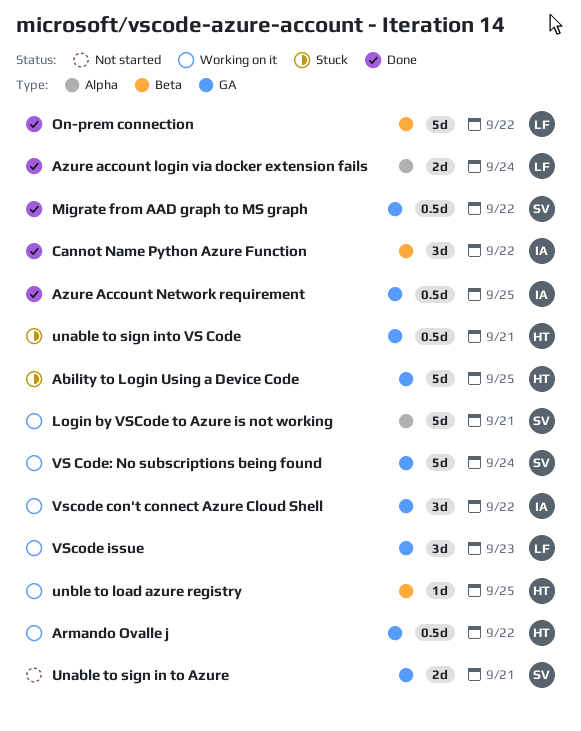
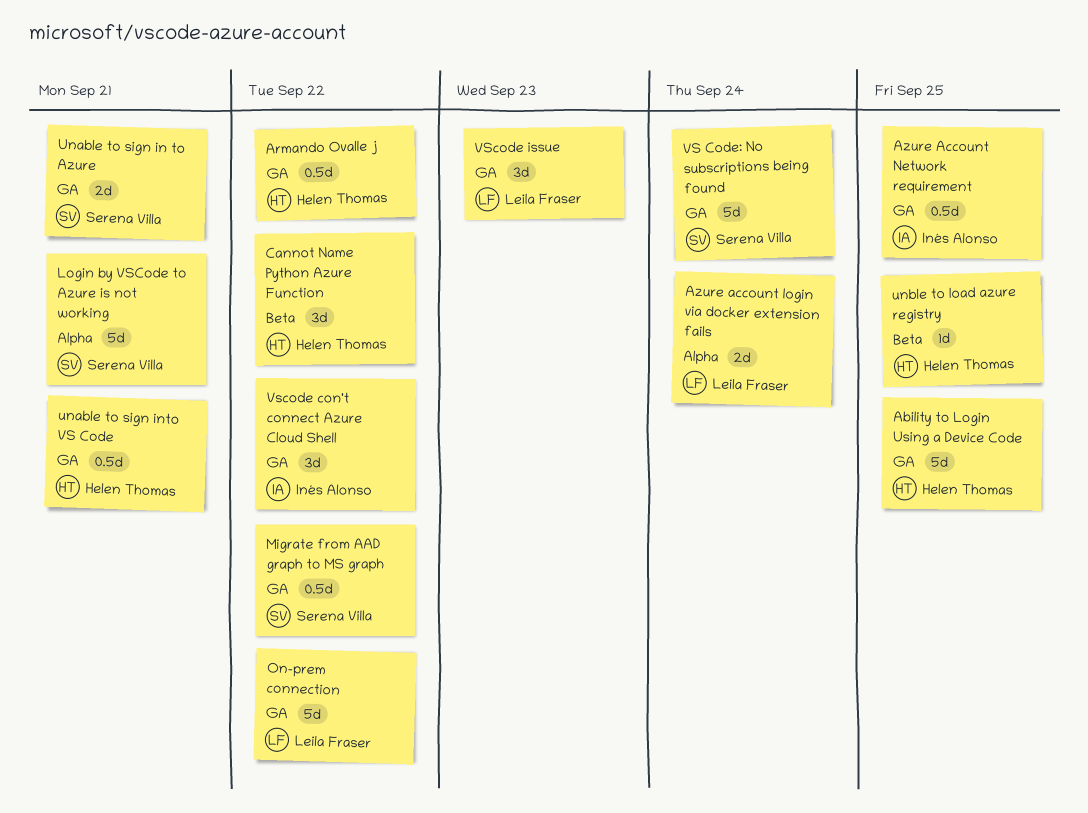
Cannot Name Python Azure Function, owner: Inés Alonso -> Helen Thomas
On-prem connection, label: Beta -> GA

